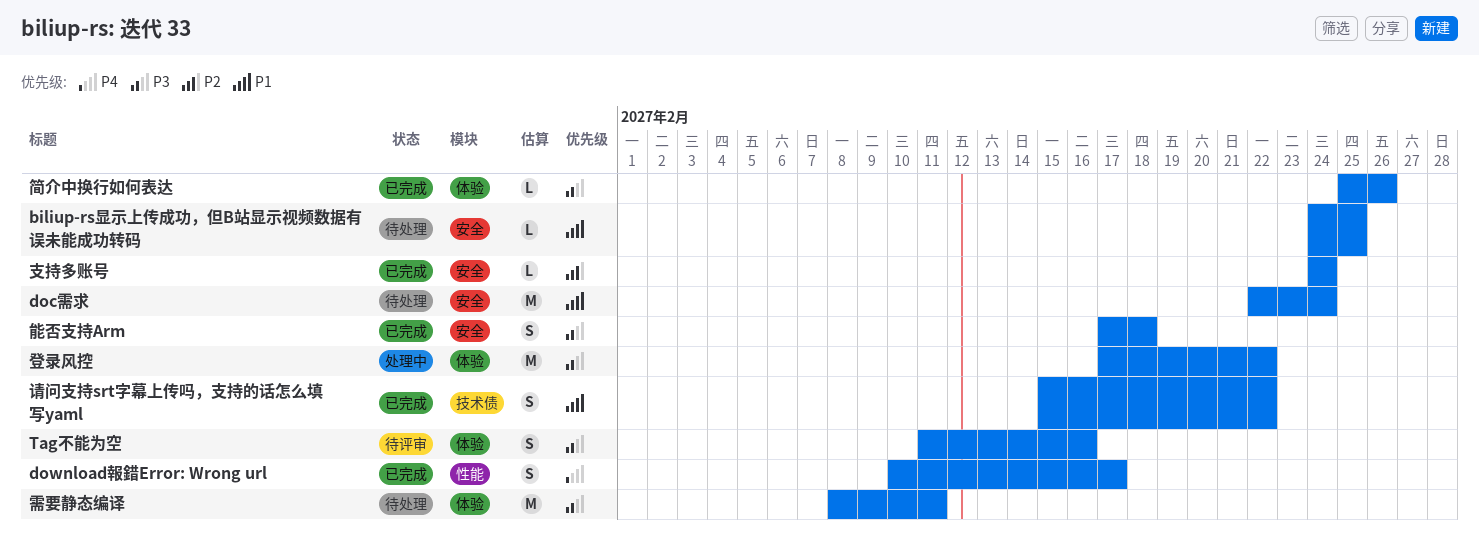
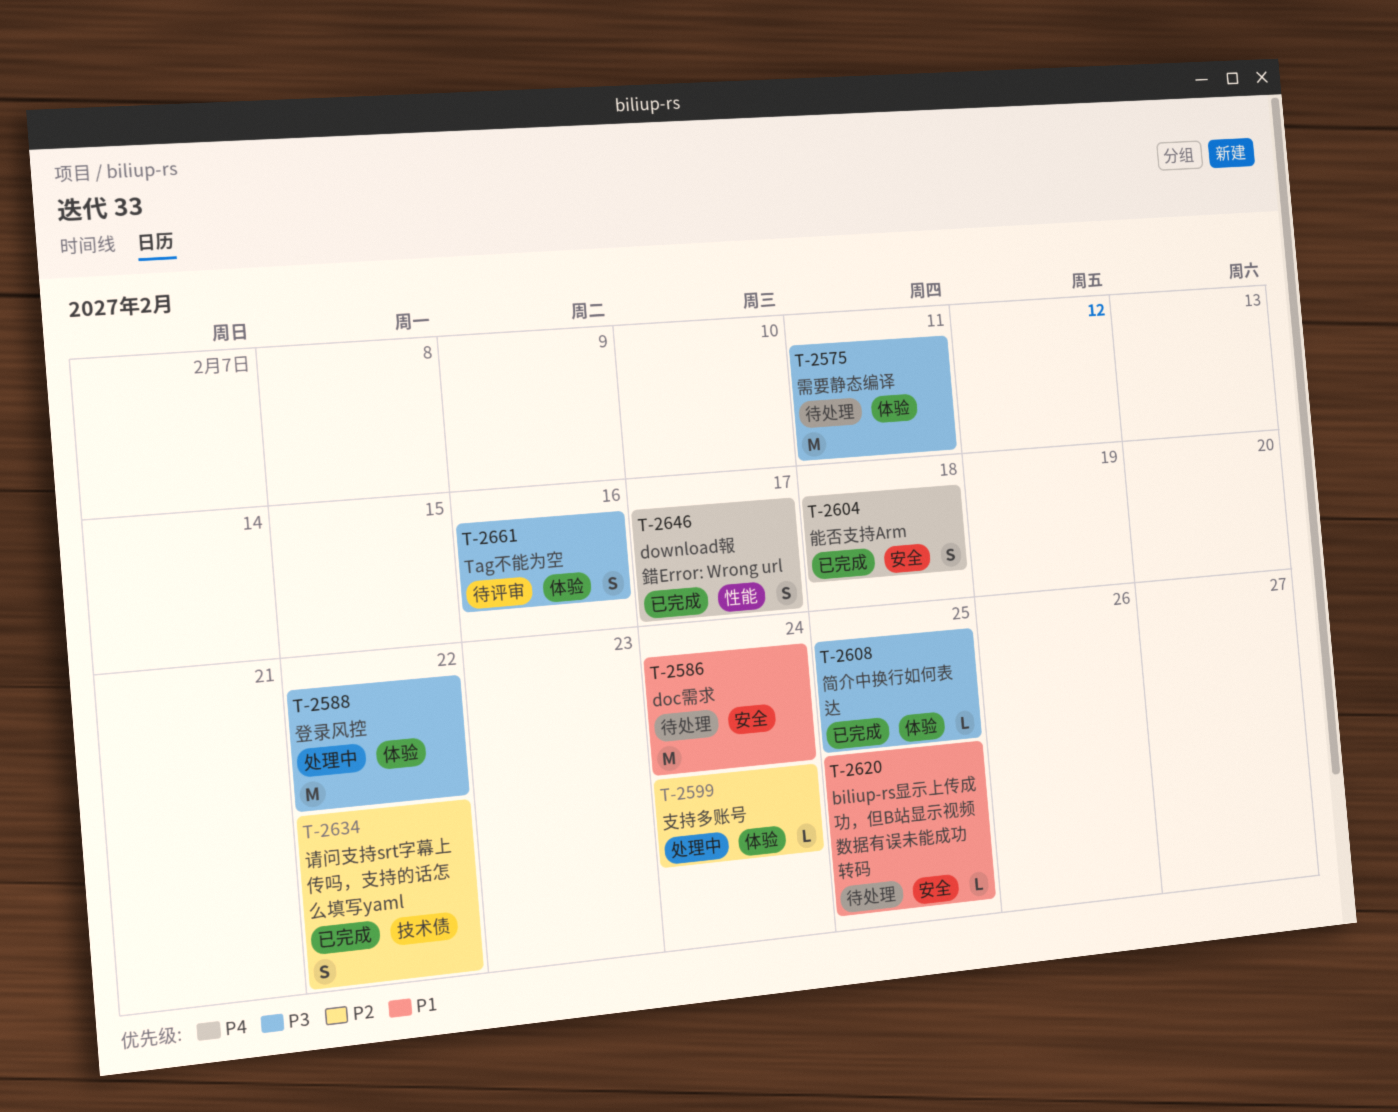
支持多账号, status: 已完成 -> 处理中
支持多账号, label: 安全 -> 体验
简介中换行如何表达, due: Feb 26 -> Feb 25
能否支持Arm, priority: P3 -> P4
请问支持srt字幕上传吗，支持的话怎么填写yaml, priority: P1 -> P2

